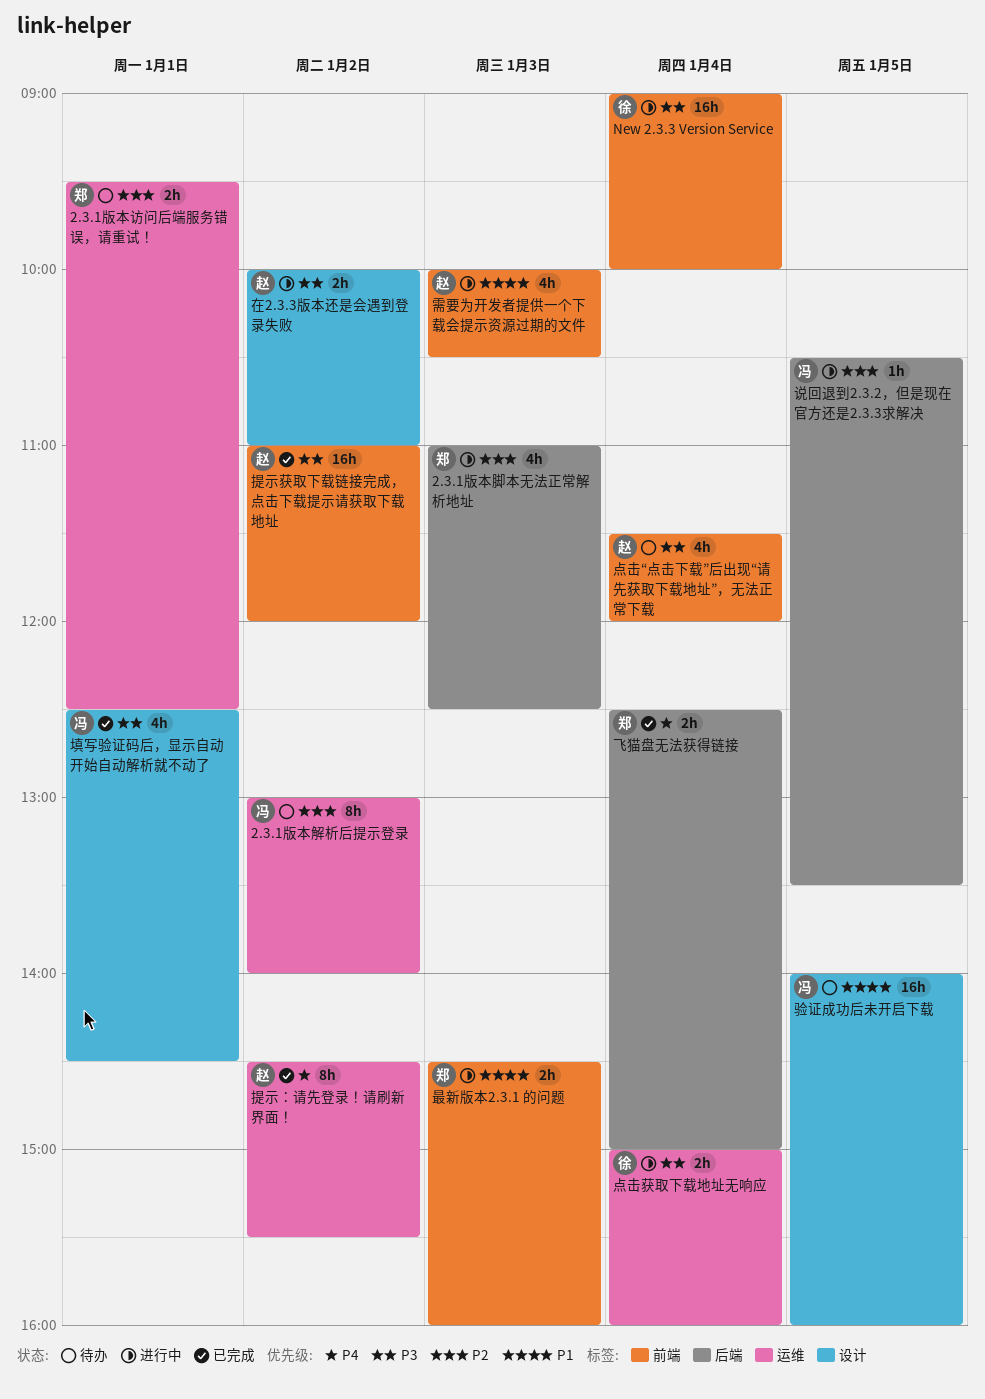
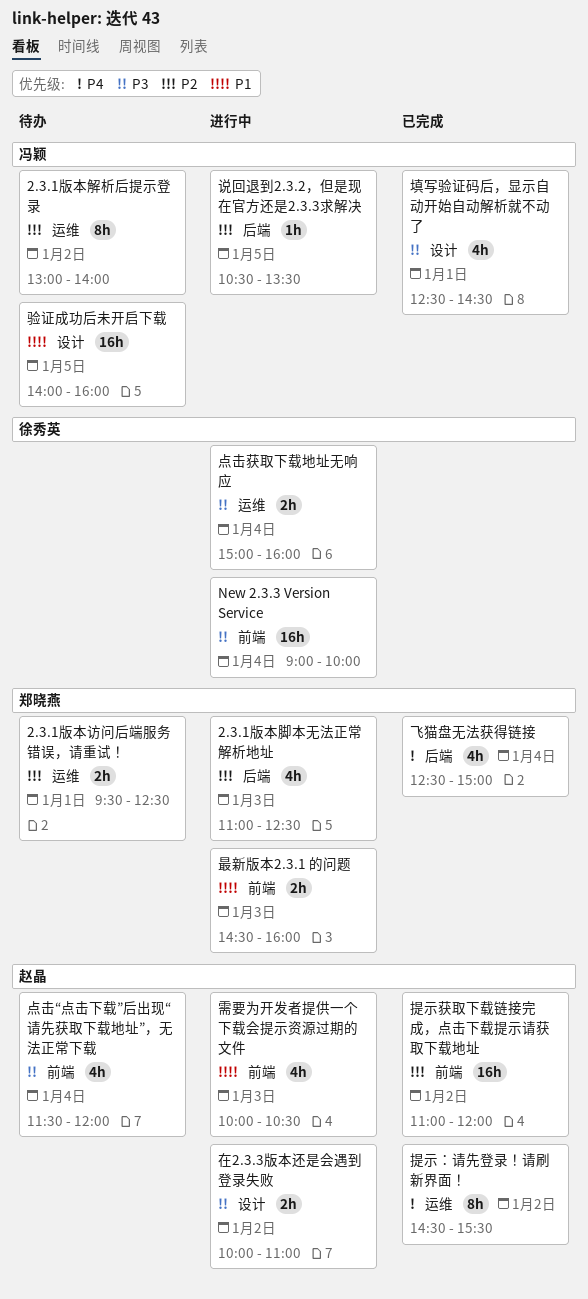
提示获取下载链接完成，点击下载提示请获取下载地址, priority: P3 -> P2
飞猫盘无法获得链接, estimate: 2h -> 4h

